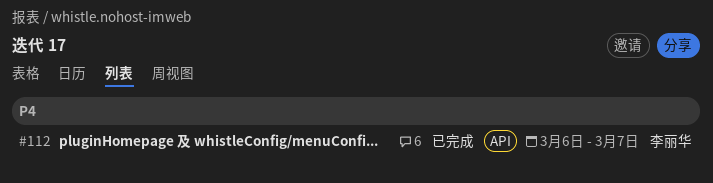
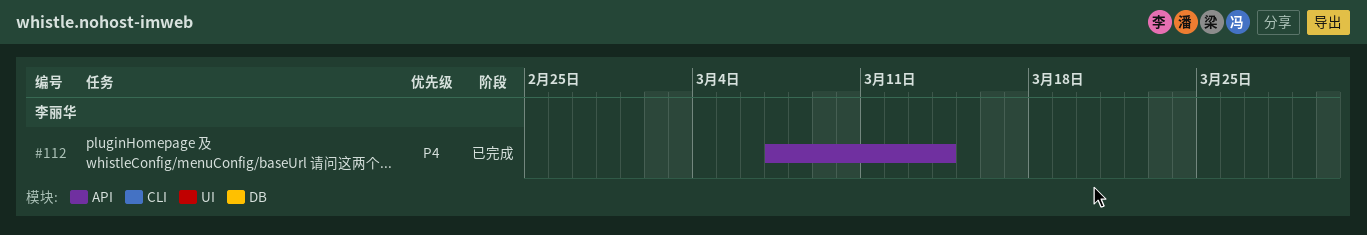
#112, start: Mar 6 -> Mar 7
#112, due: Mar 7 -> Mar 14

